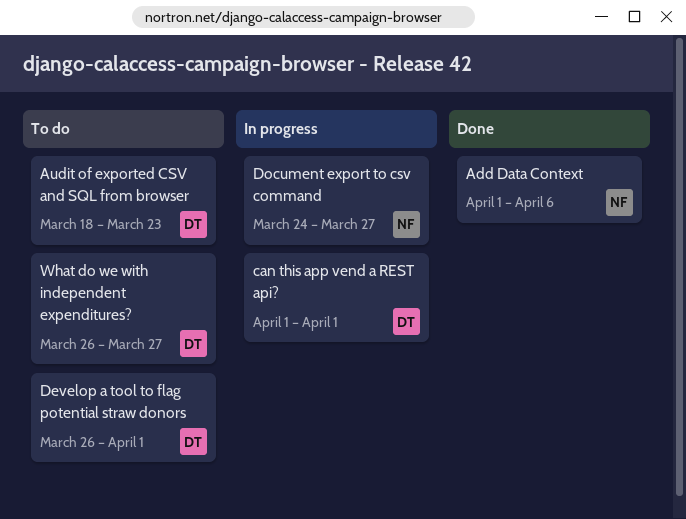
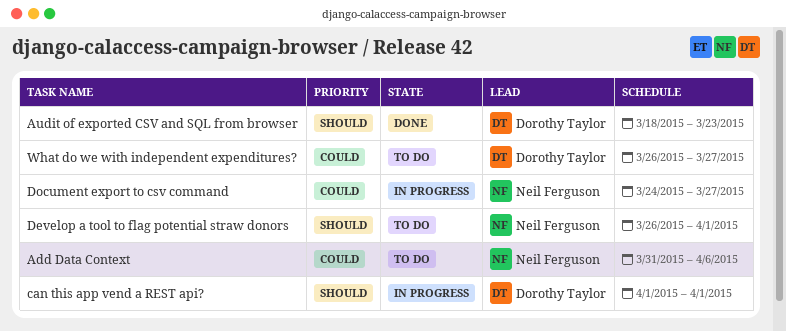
Add Data Context, status: Done -> To do
Add Data Context, start: Apr 1 -> Mar 31
Audit of exported CSV and SQL from browser, status: To do -> Done
Develop a tool to flag potential straw donors, owner: Dorothy Taylor -> Neil Ferguson

